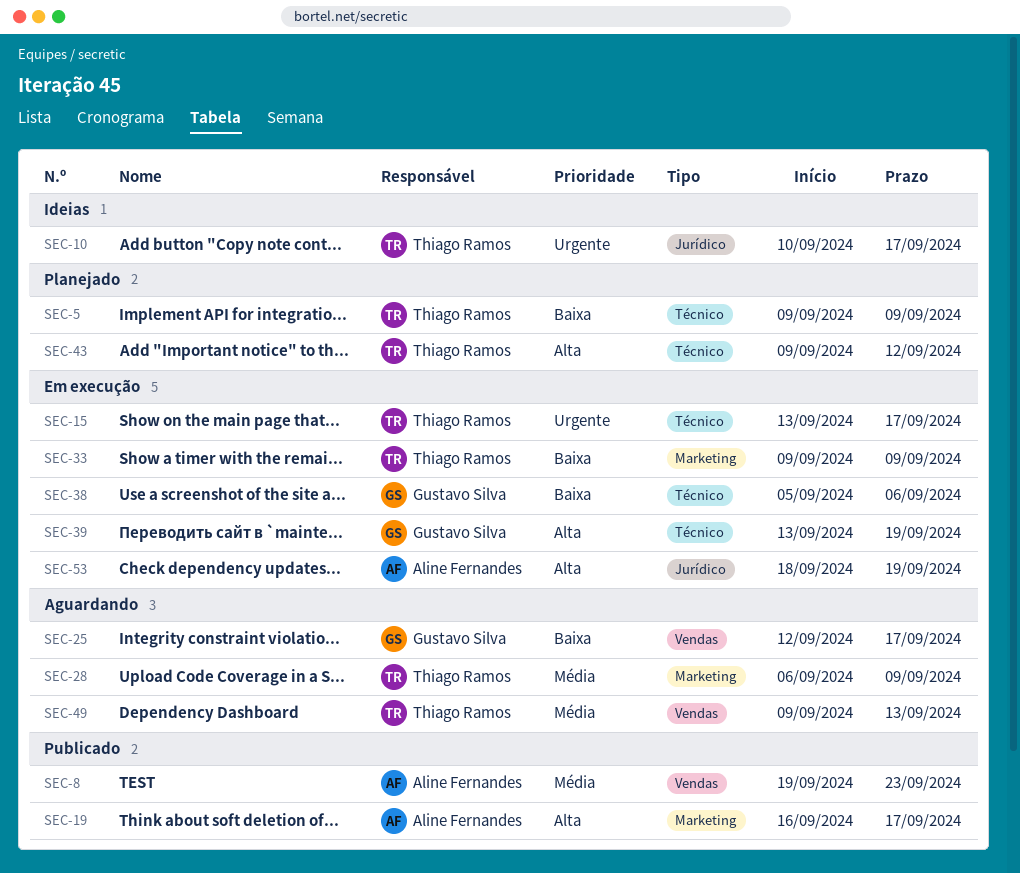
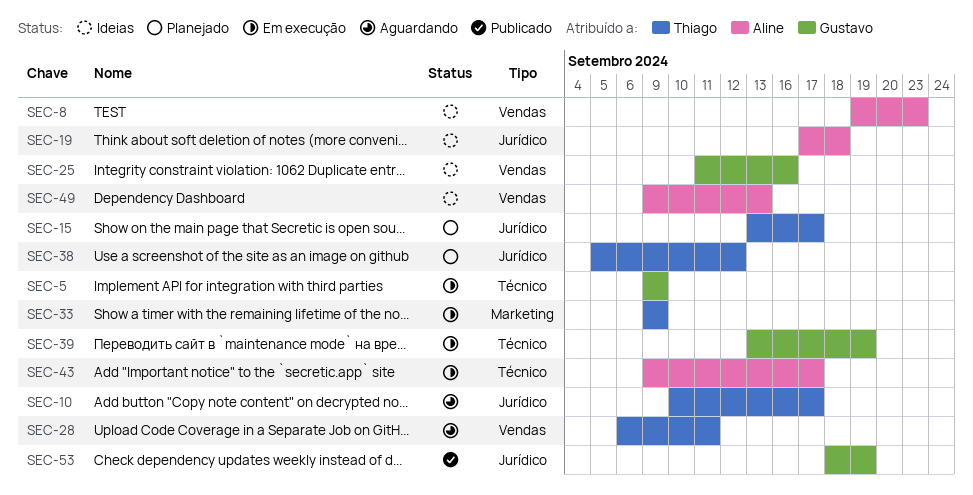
SEC-5, status: Planejado -> Em execução
SEC-5, owner: Thiago Ramos -> Gustavo Silva
SEC-8, status: Publicado -> Ideias
SEC-10, status: Ideias -> Aguardando
SEC-15, status: Em execução -> Planejado
SEC-15, label: Técnico -> Jurídico
SEC-19, status: Publicado -> Ideias
SEC-19, label: Marketing -> Jurídico
SEC-19, start: Sep 16 -> Sep 17
SEC-19, due: Sep 17 -> Sep 18
SEC-25, status: Aguardando -> Ideias
SEC-25, start: Sep 12 -> Sep 11
SEC-25, due: Sep 17 -> Sep 16
SEC-28, label: Marketing -> Vendas
SEC-28, due: Sep 9 -> Sep 11
SEC-38, status: Em execução -> Planejado
SEC-38, owner: Gustavo Silva -> Thiago Ramos
SEC-38, label: Técnico -> Jurídico
SEC-38, due: Sep 6 -> Sep 12
SEC-43, status: Planejado -> Em execução
SEC-43, owner: Thiago Ramos -> Aline Fernandes
SEC-43, due: Sep 12 -> Sep 17
SEC-49, status: Aguardando -> Ideias
SEC-49, owner: Thiago Ramos -> Aline Fernandes
SEC-53, status: Em execução -> Publicado
SEC-53, owner: Aline Fernandes -> Gustavo Silva

